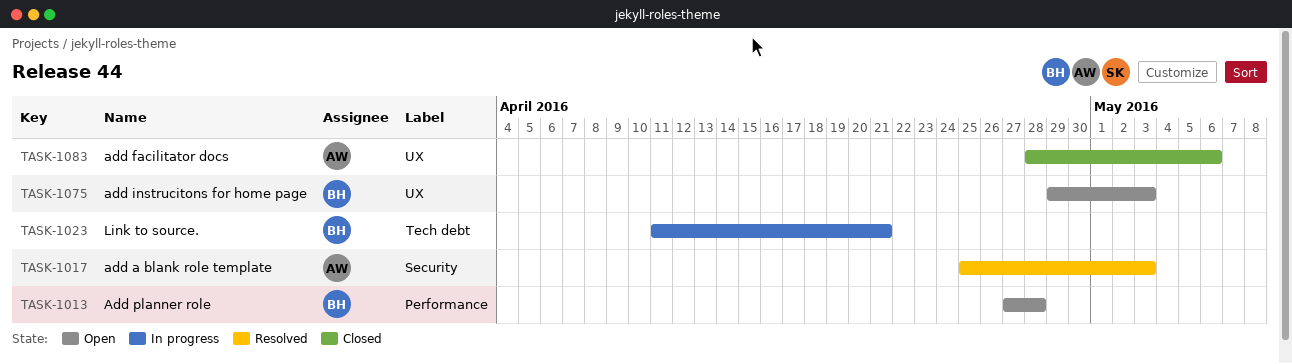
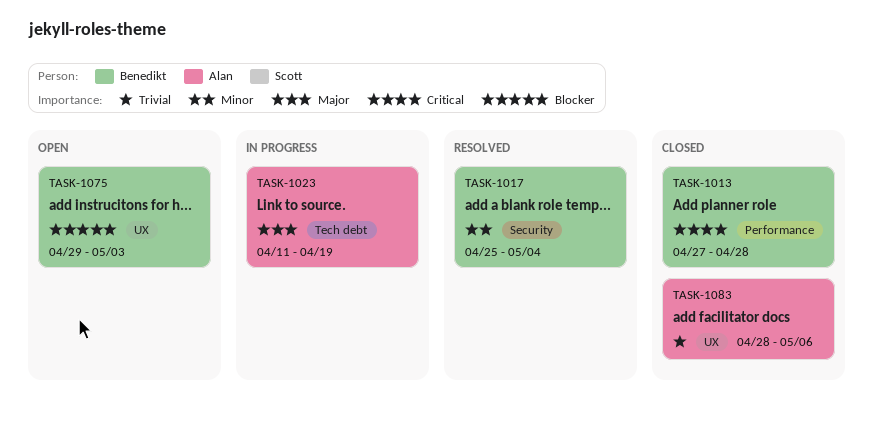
TASK-1013, status: Open -> Closed
TASK-1017, owner: Alan -> Benedikt
TASK-1017, due: May 3 -> May 4
TASK-1023, owner: Benedikt -> Alan
TASK-1023, due: Apr 21 -> Apr 19

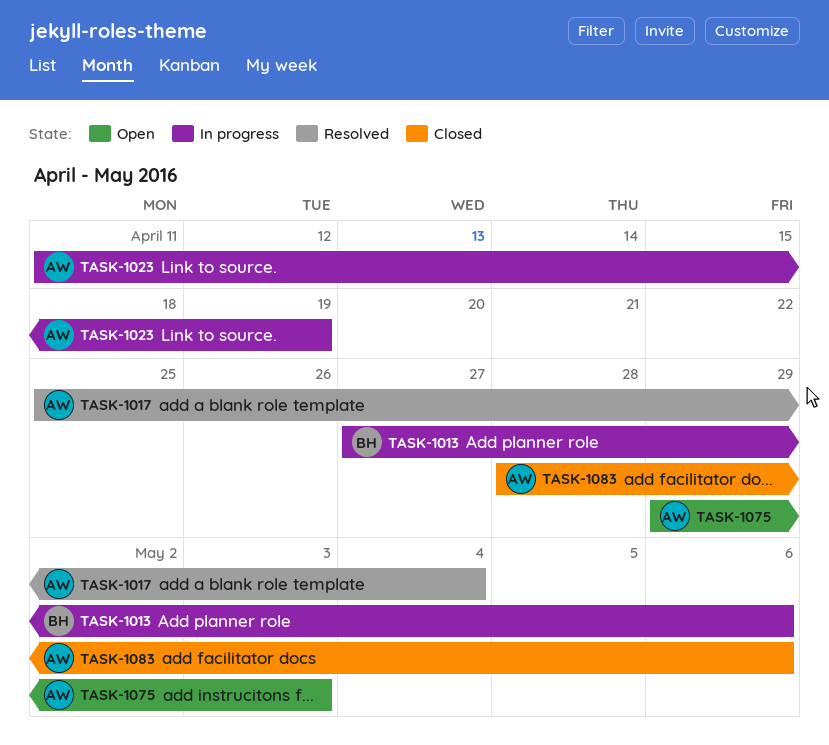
TASK-1013, status: Closed -> In progress
TASK-1013, due: Apr 28 -> May 6
TASK-1017, owner: Benedikt -> Alan
TASK-1075, owner: Benedikt -> Alan

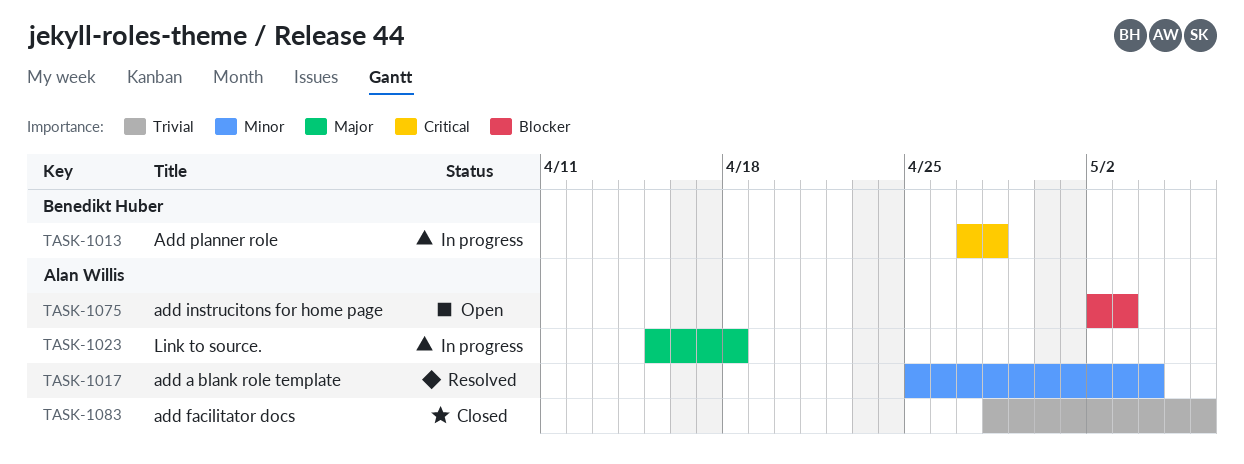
TASK-1013, due: May 6 -> Apr 28
TASK-1023, start: Apr 11 -> Apr 15
TASK-1023, due: Apr 19 -> Apr 18
TASK-1075, start: Apr 29 -> May 2

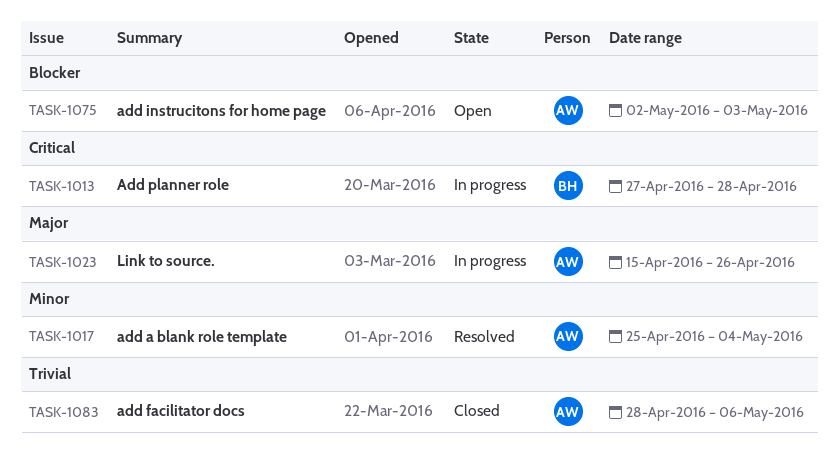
TASK-1023, due: Apr 18 -> Apr 26

